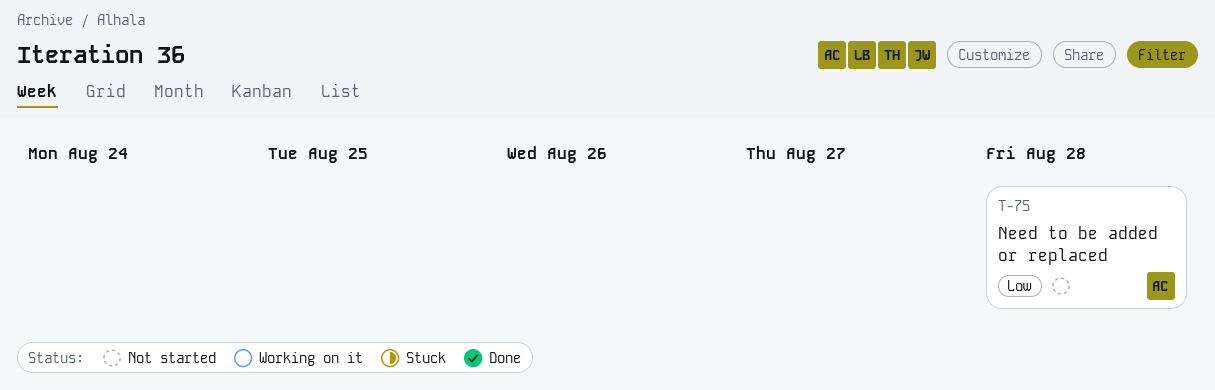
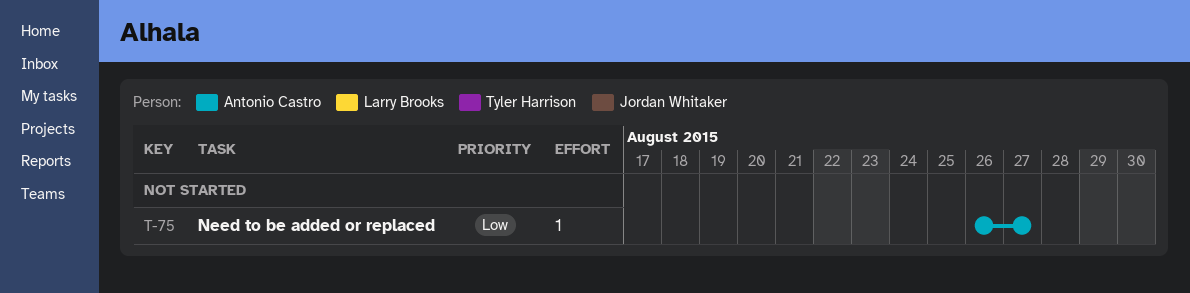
T-75, due: Aug 28 -> Aug 27

